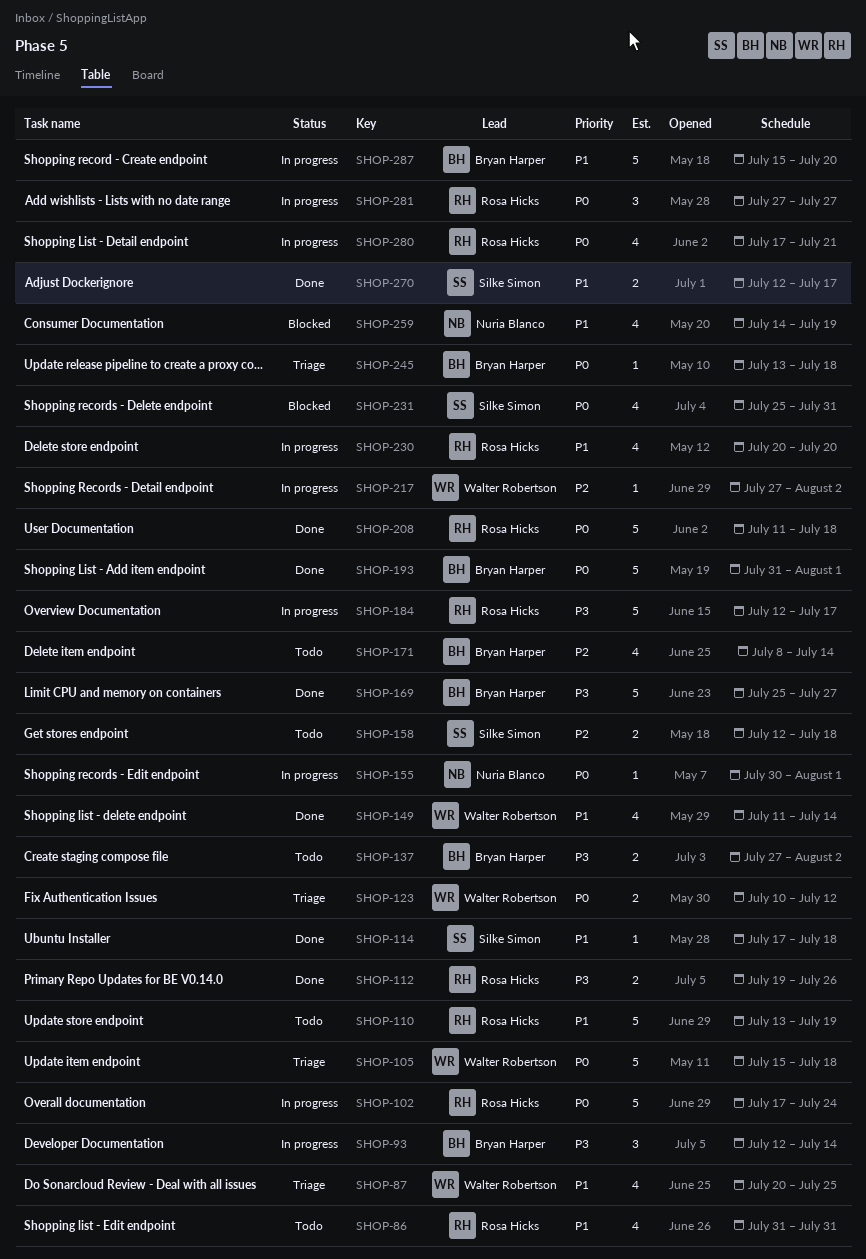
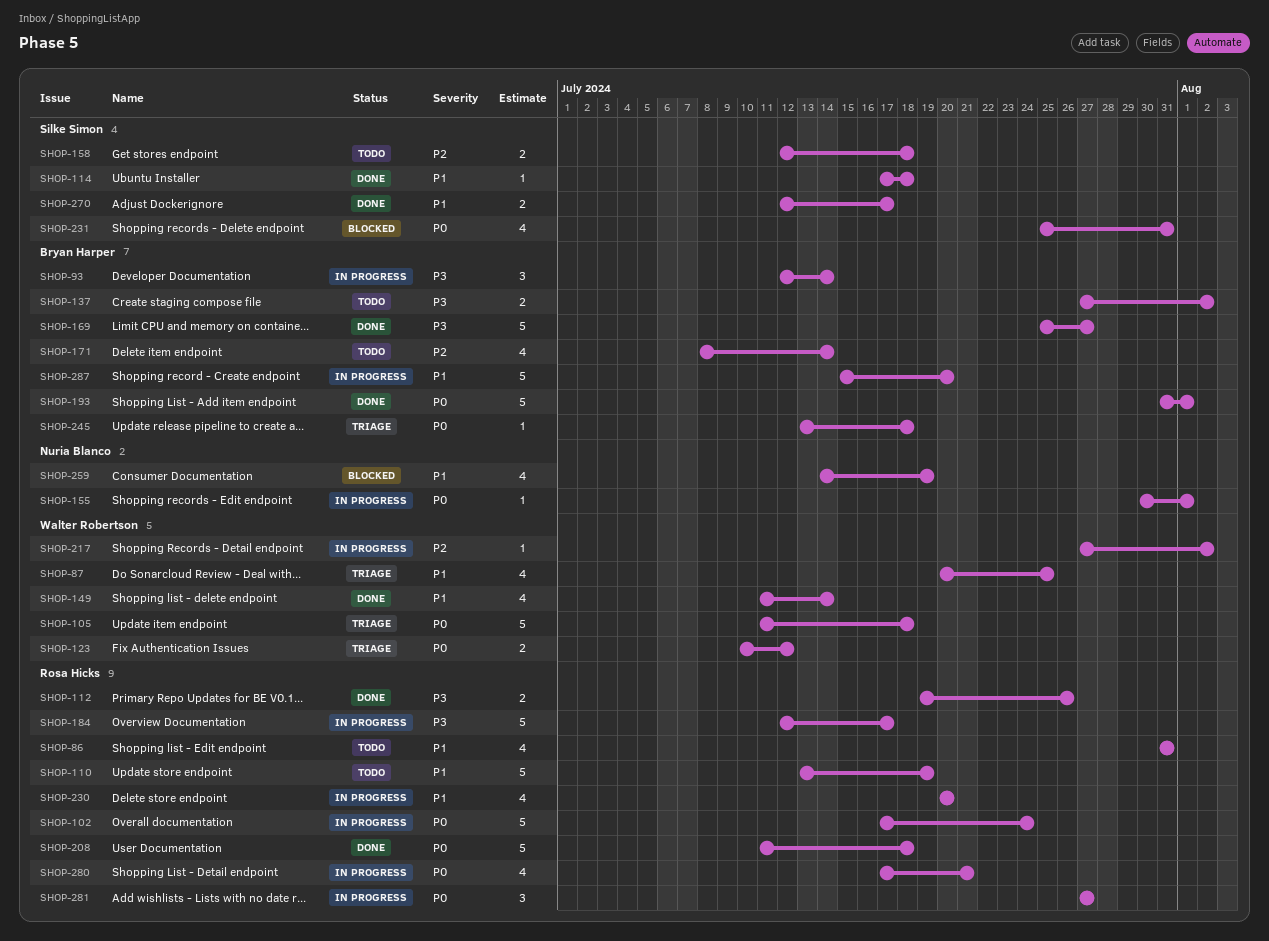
SHOP-105, start: Jul 15 -> Jul 11

